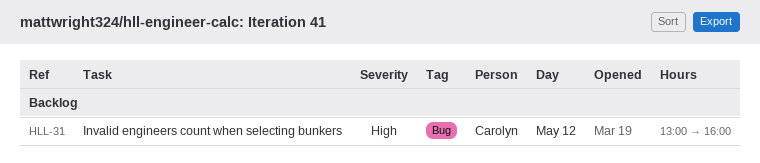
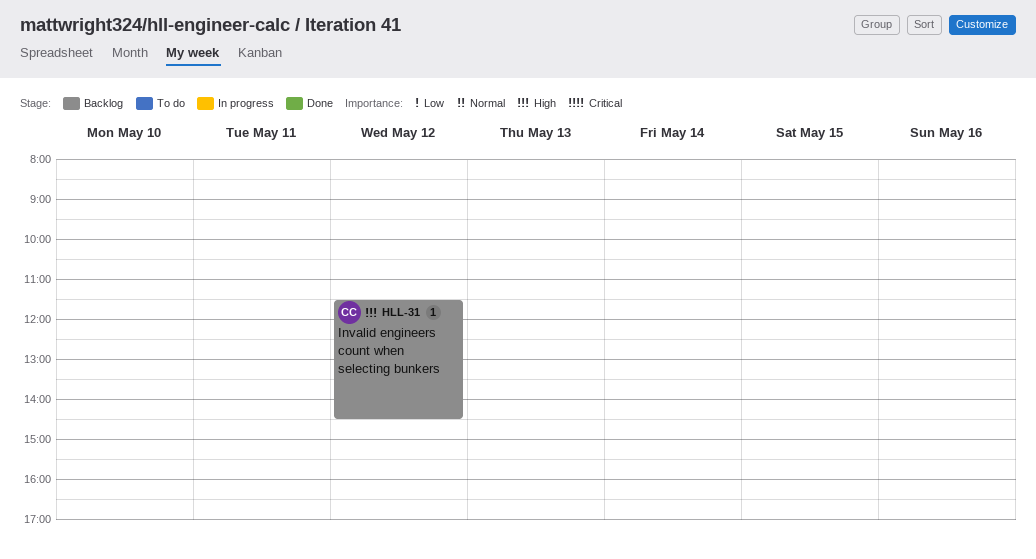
HLL-31, begins: 13:00 -> 11:30
HLL-31, ends: 16:00 -> 14:30

